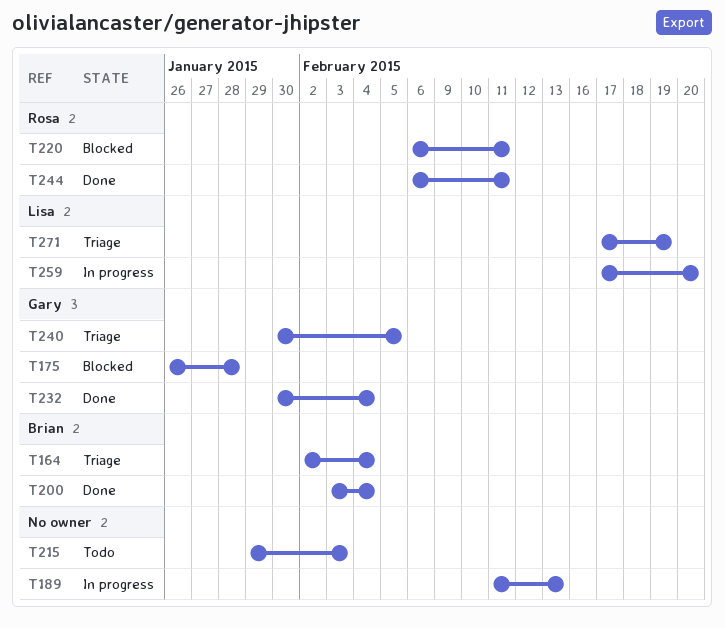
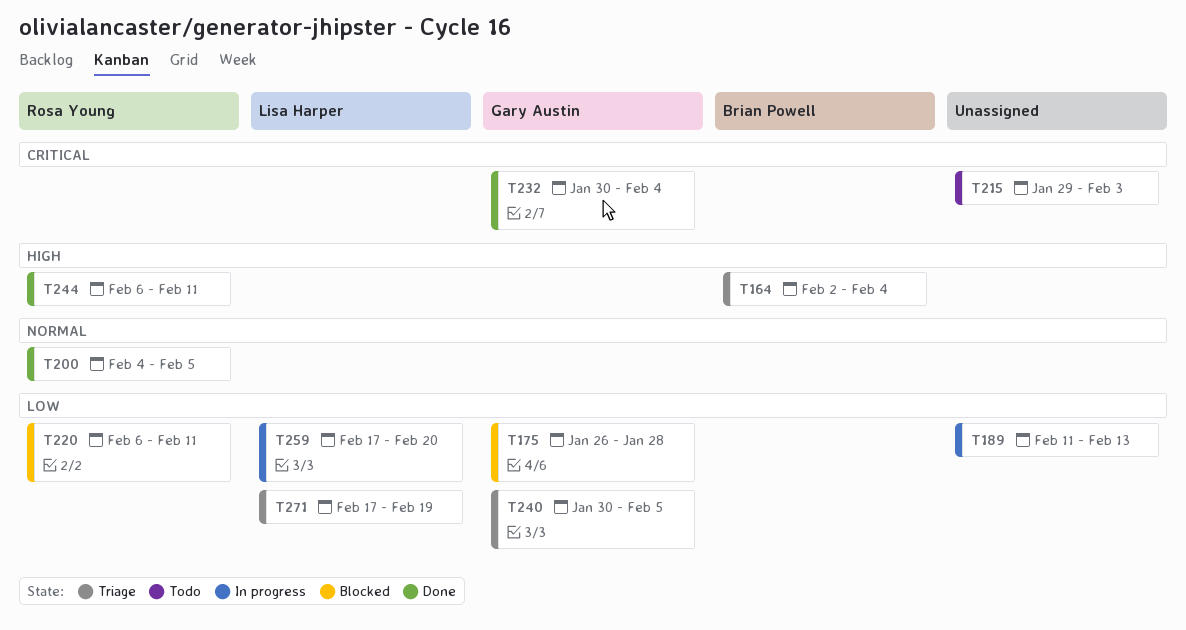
T200, owner: Brian Powell -> Rosa Young
T200, start: Feb 3 -> Feb 4
T200, due: Feb 4 -> Feb 5

